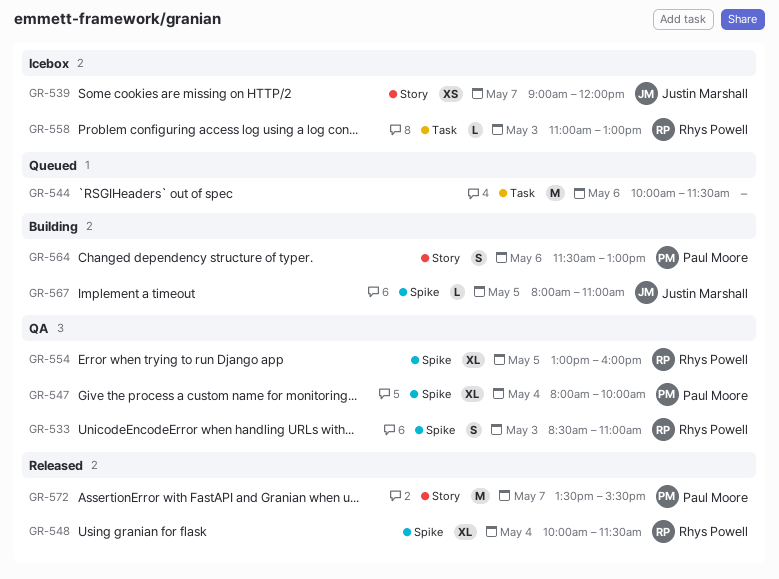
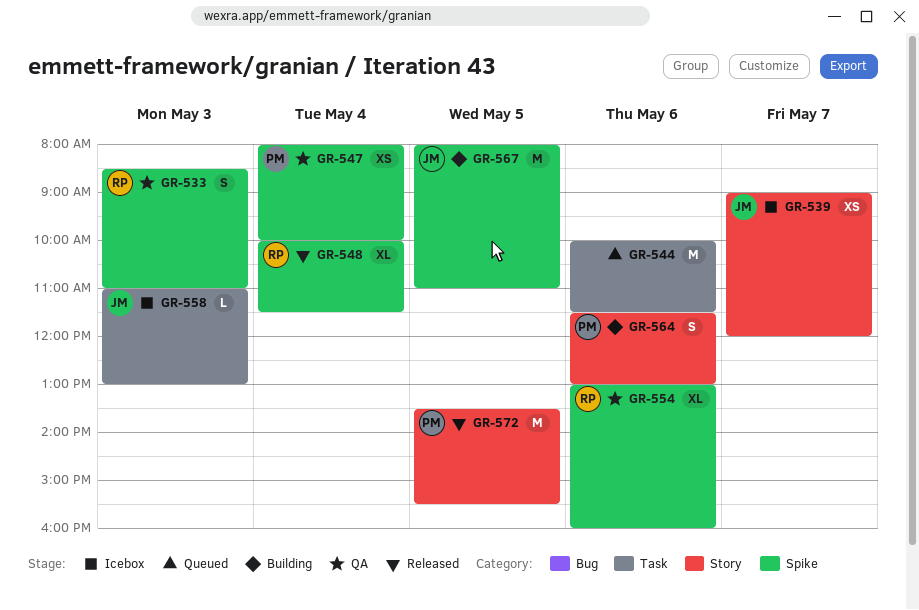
GR-547, estimate: XL -> XS
GR-554, day: May 5 -> May 6
GR-558, owner: Rhys Powell -> Justin Marshall
GR-567, estimate: L -> M
GR-572, day: May 7 -> May 5

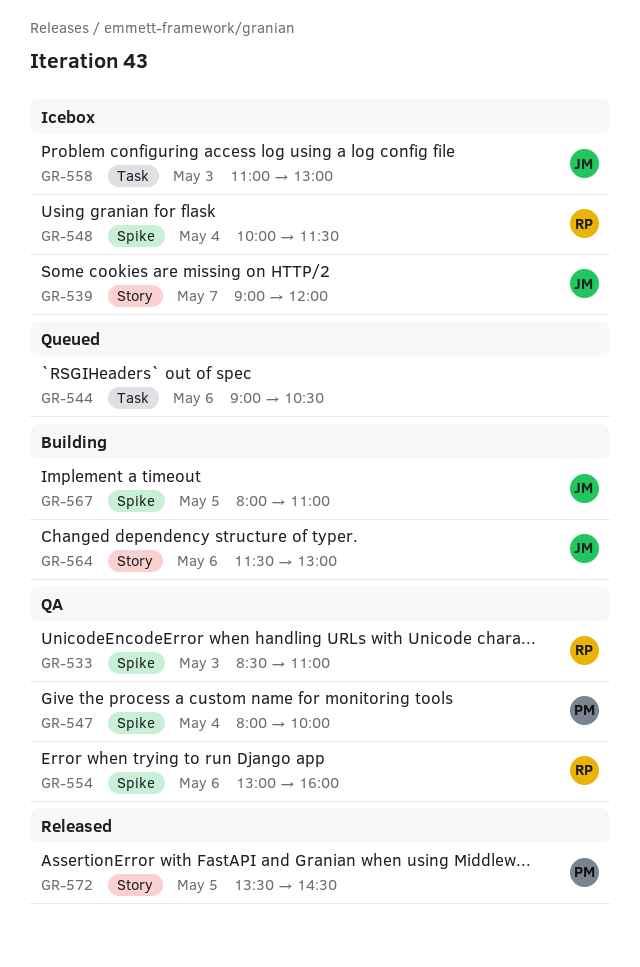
GR-544, begins: 10:00 -> 09:00
GR-544, ends: 11:30 -> 10:30
GR-548, status: Released -> Icebox
GR-564, owner: PM -> JM
GR-572, ends: 15:30 -> 14:30

